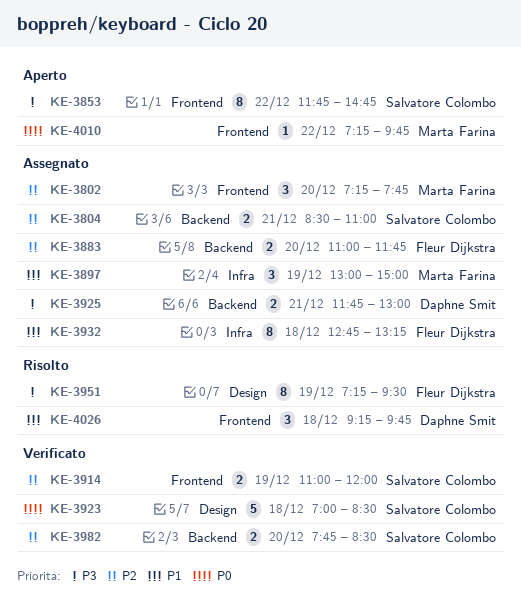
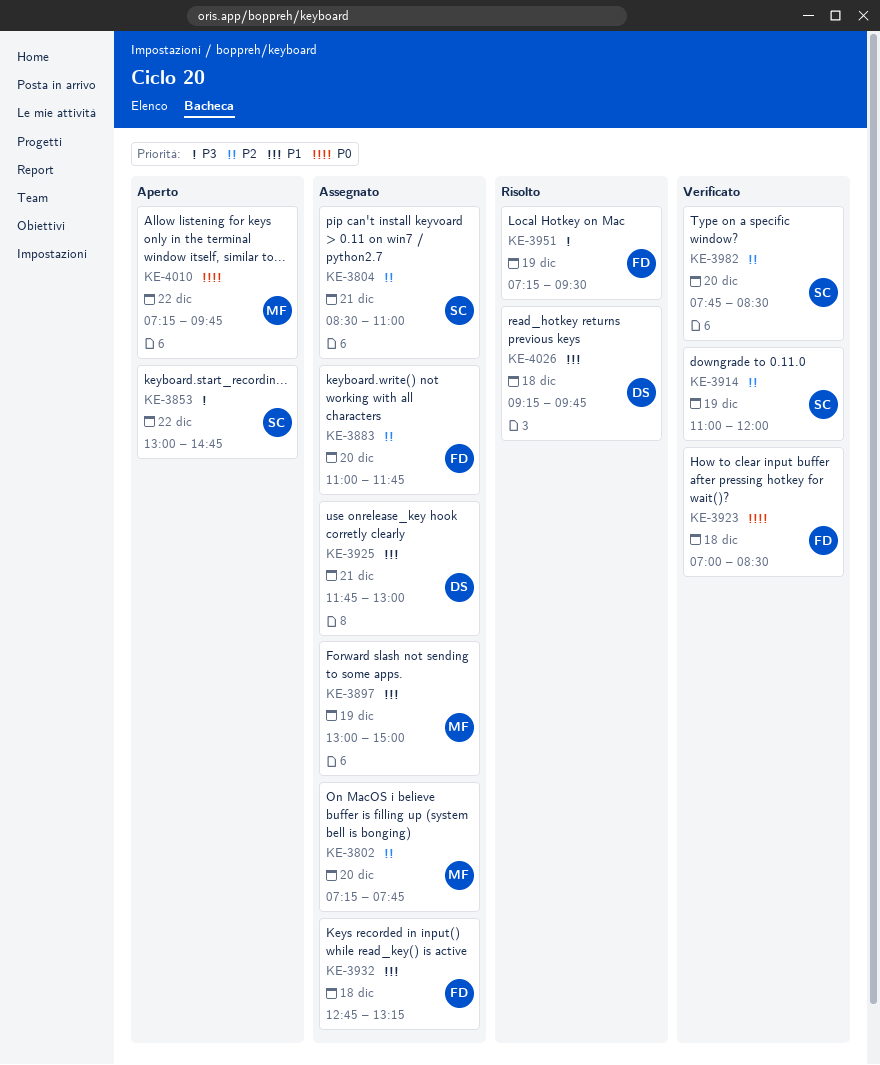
KE-3853, begins: 11:45 -> 13:00
KE-3923, owner: Salvatore Colombo -> Fleur Dijkstra
KE-3925, priority: P3 -> P1

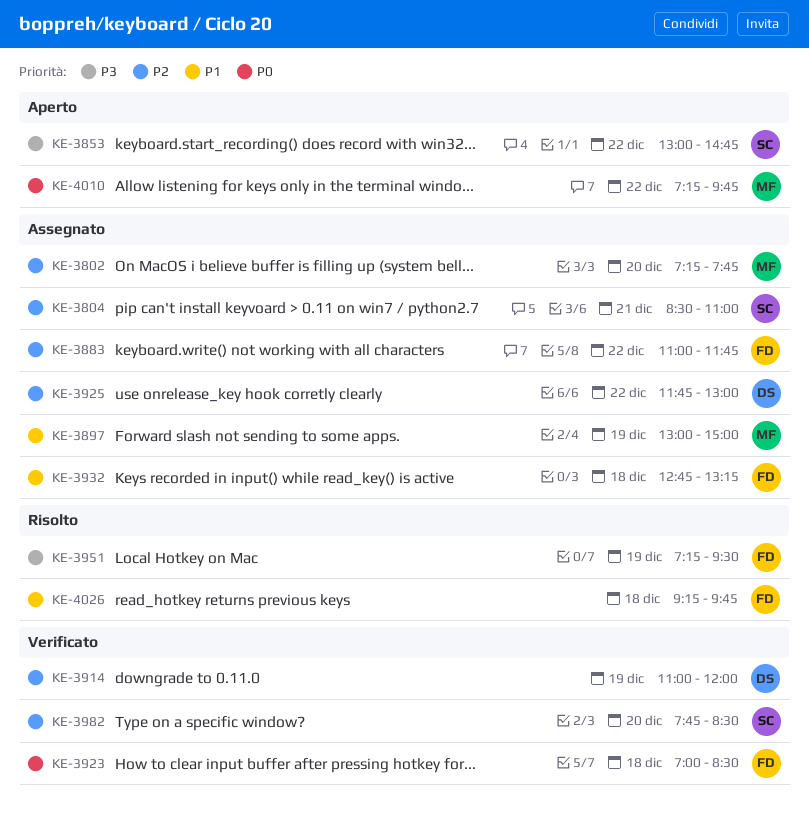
KE-3883, day: Dec 20 -> Dec 22
KE-3914, owner: SC -> DS
KE-3925, priority: P1 -> P2
KE-3925, day: Dec 21 -> Dec 22
KE-4026, owner: DS -> FD

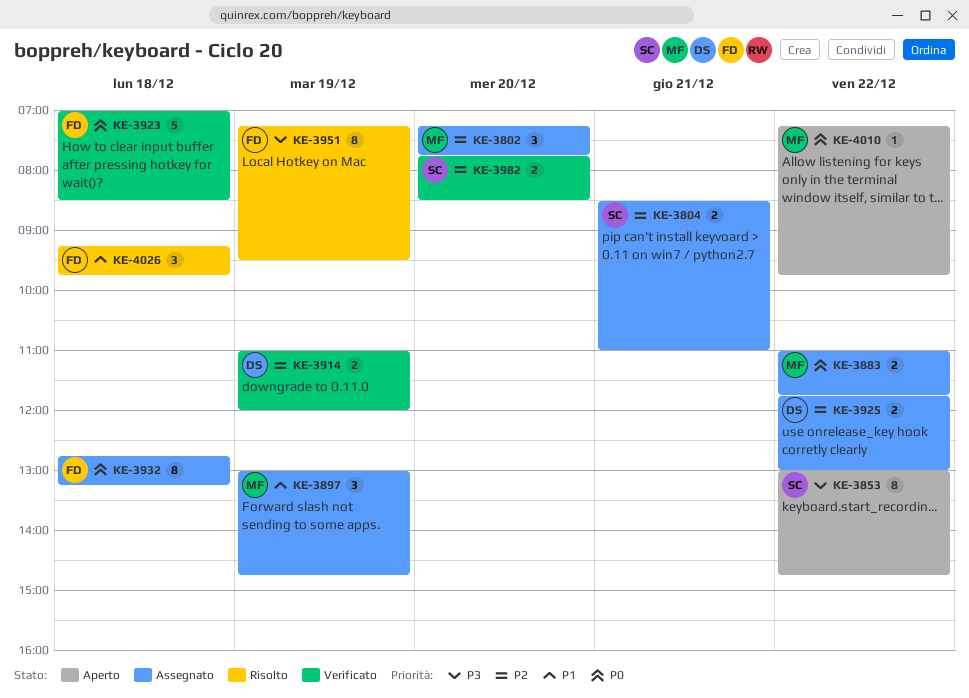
KE-3883, owner: FD -> MF
KE-3883, priority: P2 -> P0
KE-3897, ends: 15:00 -> 14:45
KE-3932, priority: P1 -> P0

